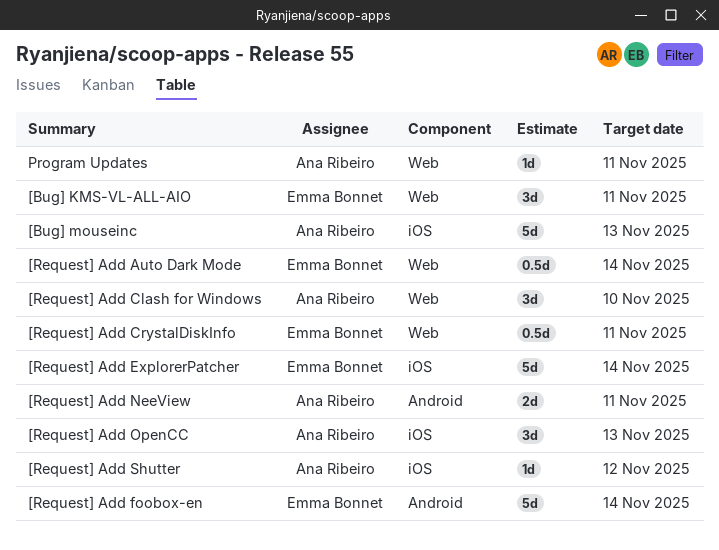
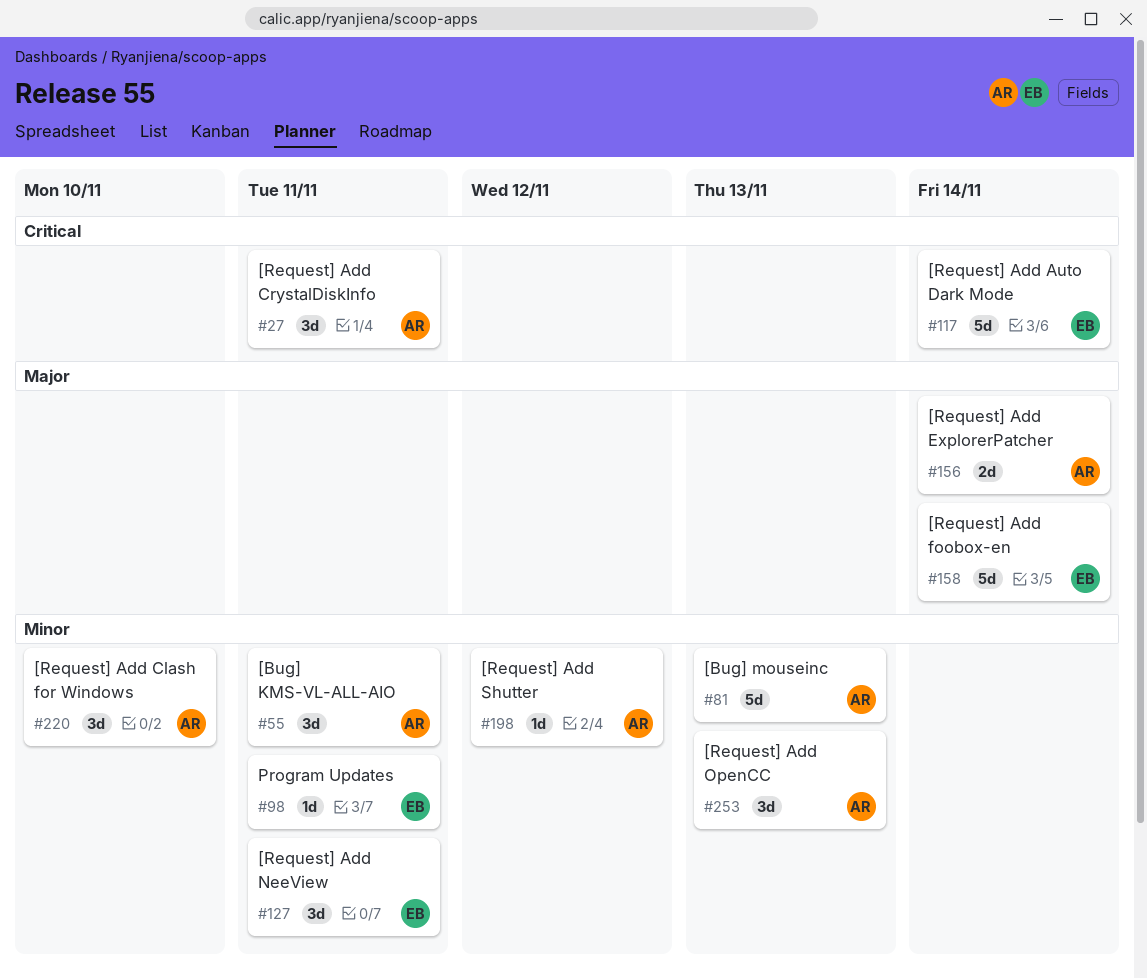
[Bug] KMS-VL-ALL-AIO, owner: Emma Bonnet -> Ana Ribeiro
[Request] Add Auto Dark Mode, estimate: 0.5d -> 5d
[Request] Add CrystalDiskInfo, owner: Emma Bonnet -> Ana Ribeiro
[Request] Add CrystalDiskInfo, estimate: 0.5d -> 3d
[Request] Add ExplorerPatcher, owner: Emma Bonnet -> Ana Ribeiro
[Request] Add ExplorerPatcher, estimate: 5d -> 2d
[Request] Add NeeView, owner: Ana Ribeiro -> Emma Bonnet
[Request] Add NeeView, estimate: 2d -> 3d
Program Updates, owner: Ana Ribeiro -> Emma Bonnet

